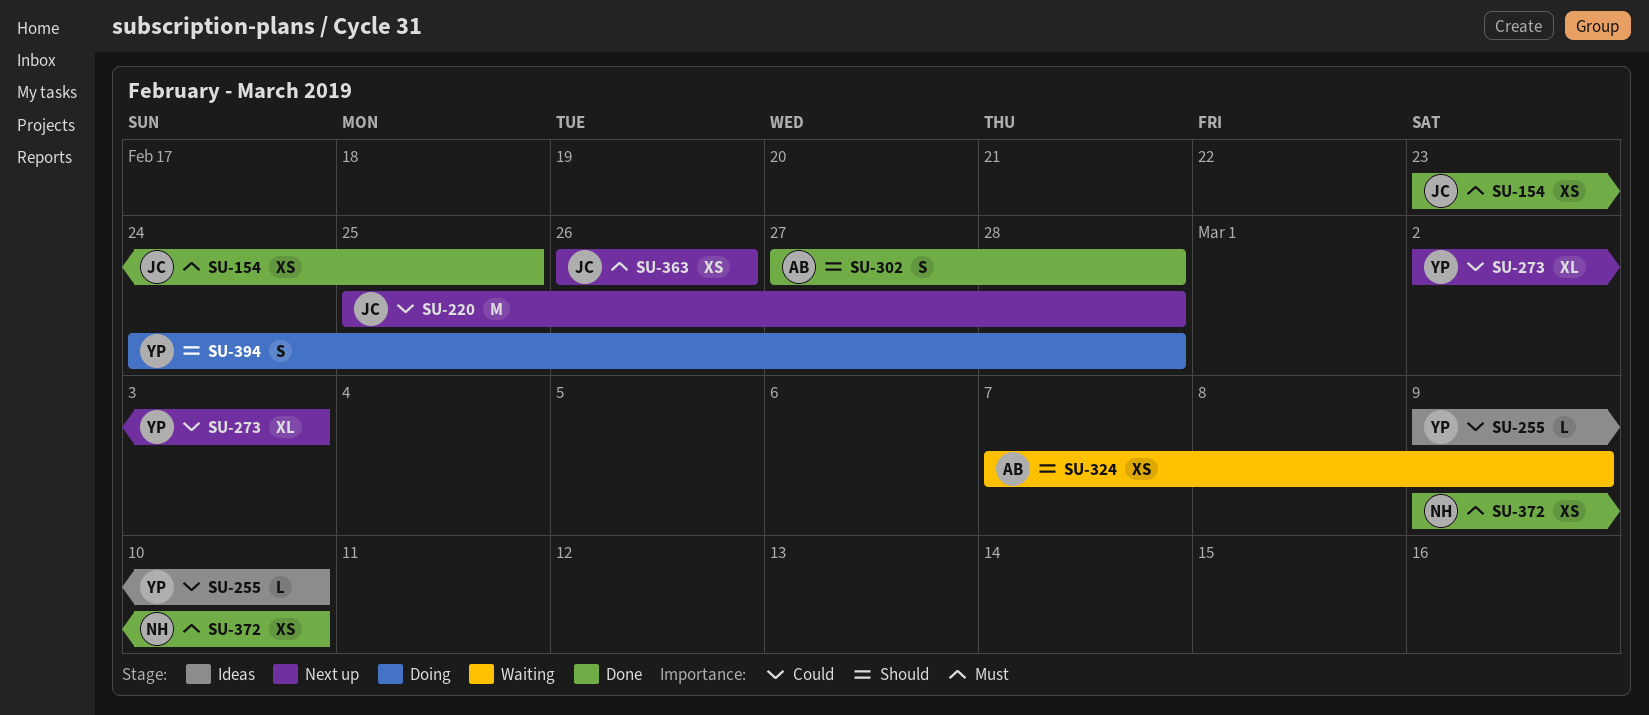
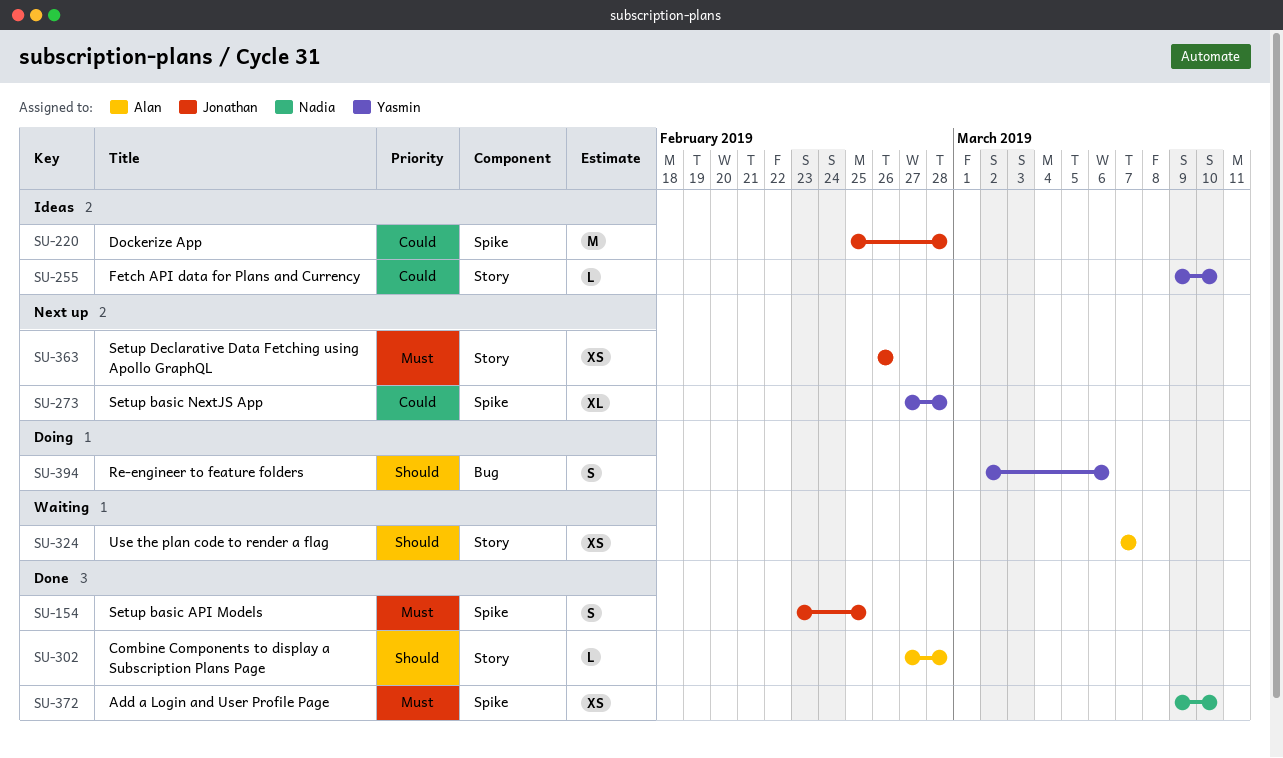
SU-154, estimate: XS -> S
SU-220, status: Next up -> Ideas
SU-273, start: Mar 2 -> Feb 27
SU-273, due: Mar 3 -> Feb 28
SU-302, estimate: S -> L
SU-324, due: Mar 9 -> Mar 7
SU-394, start: Feb 24 -> Mar 2
SU-394, due: Feb 28 -> Mar 6

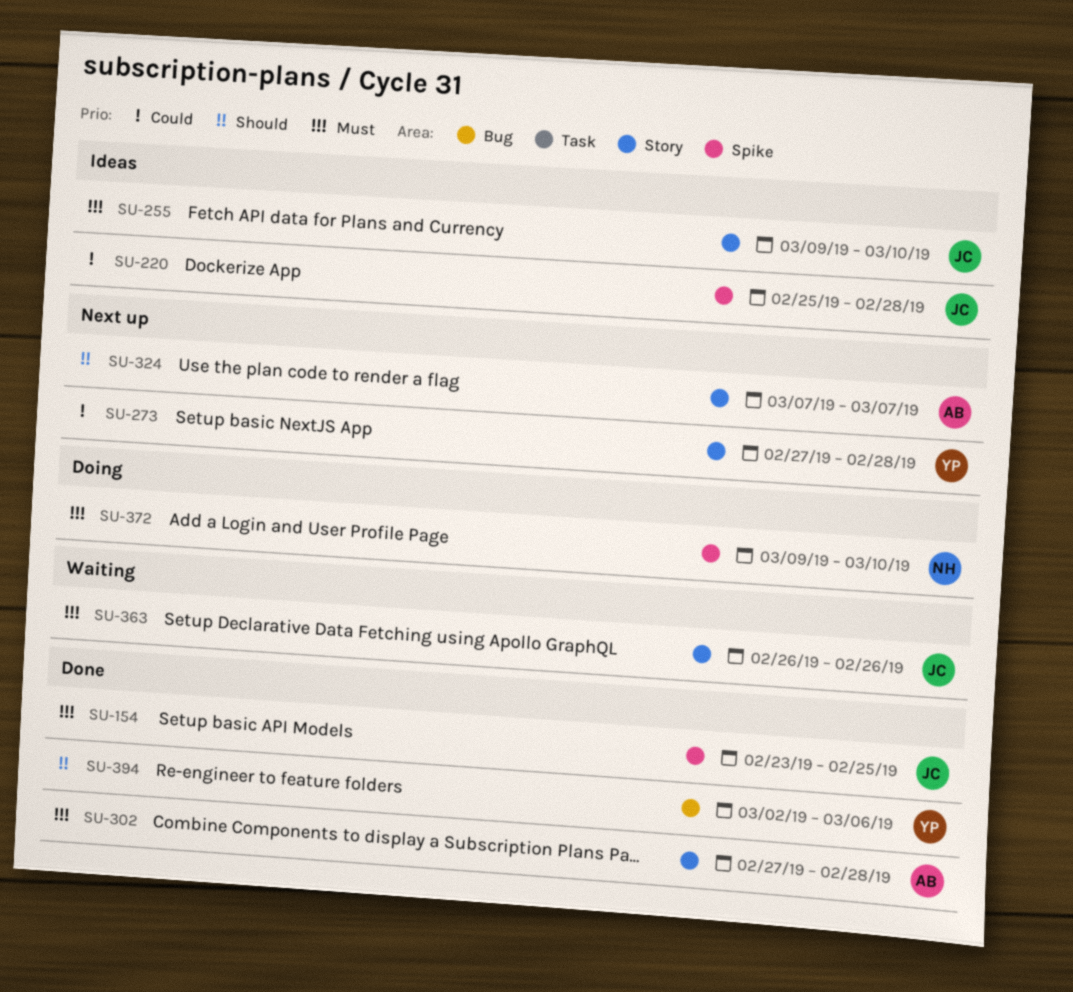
SU-255, owner: Yasmin -> Jonathan
SU-255, priority: Could -> Must
SU-273, label: Spike -> Story
SU-302, priority: Should -> Must
SU-324, status: Waiting -> Next up
SU-363, status: Next up -> Waiting
SU-372, status: Done -> Doing
SU-394, status: Doing -> Done

